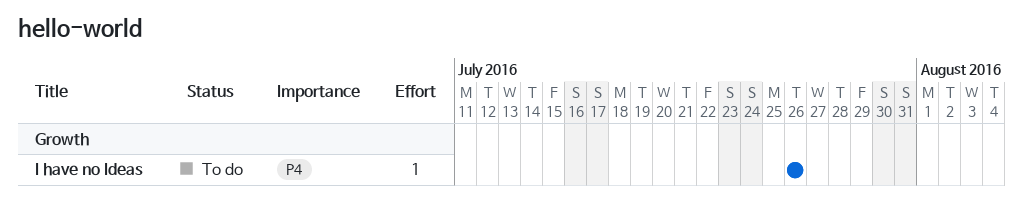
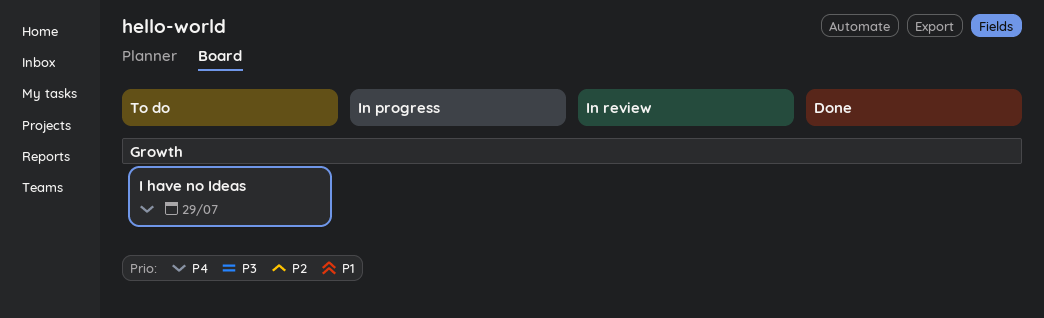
I have no Ideas, due: Jul 26 -> Jul 29

